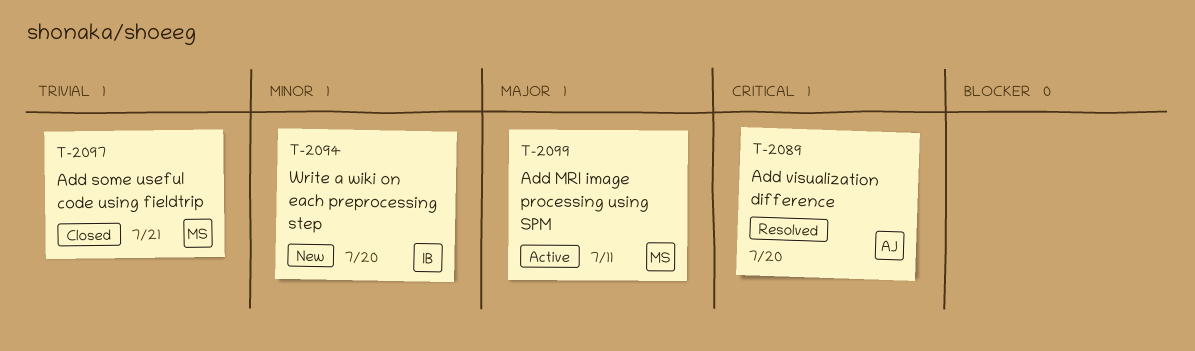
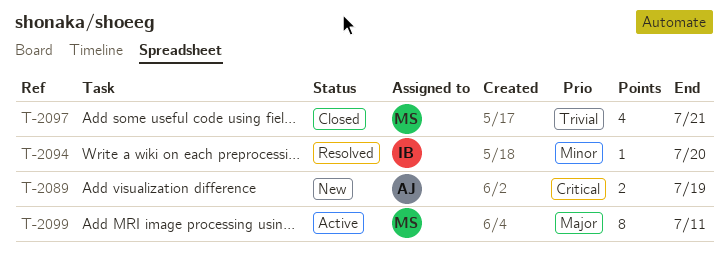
T-2089, status: Resolved -> New
T-2089, due: Jul 20 -> Jul 19
T-2094, status: New -> Resolved

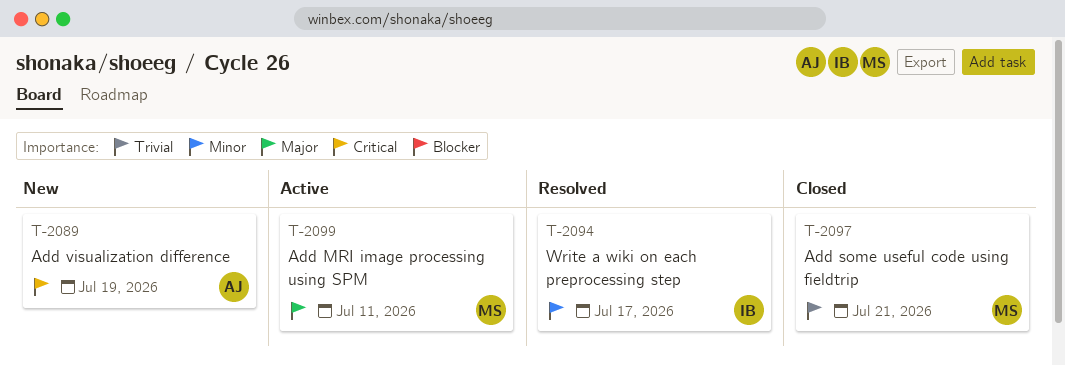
T-2094, due: Jul 20 -> Jul 17

